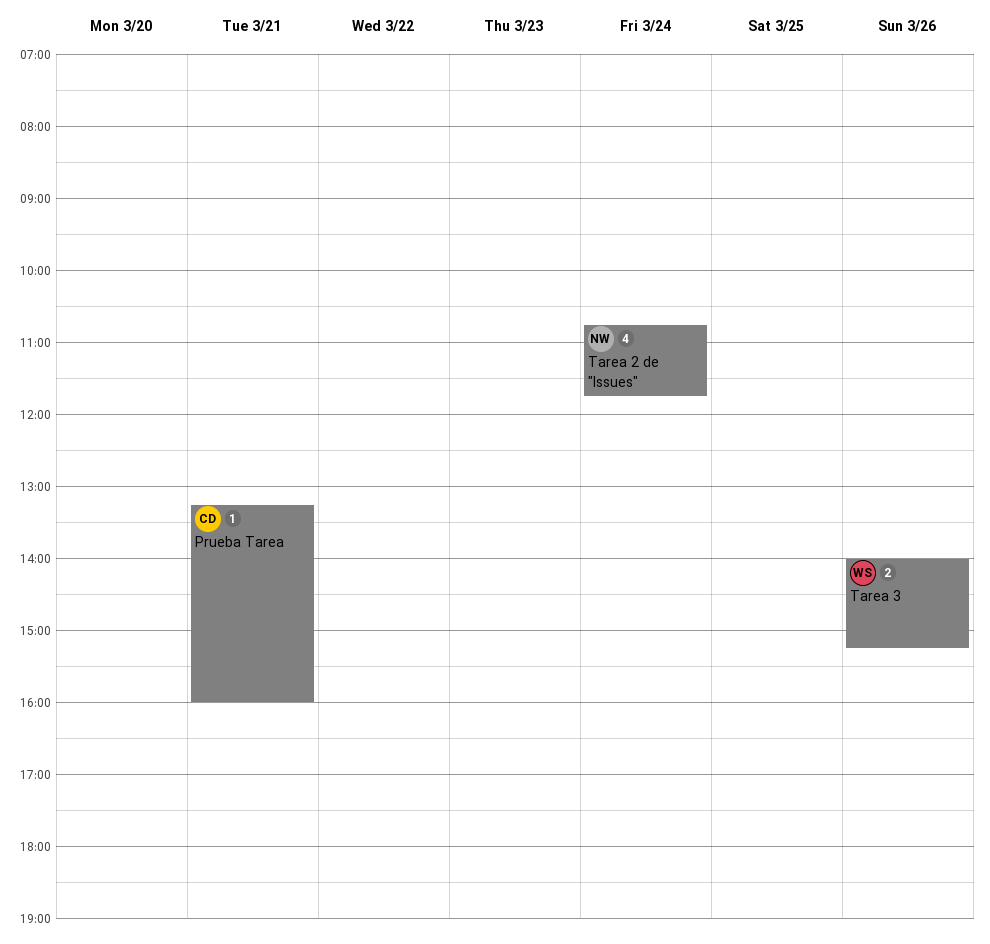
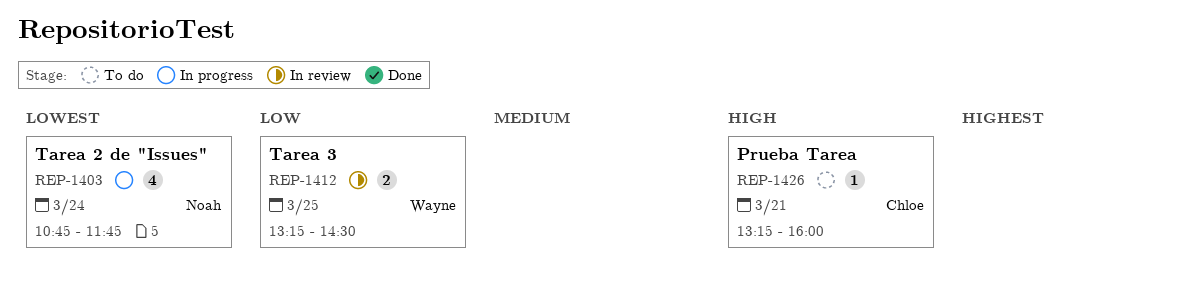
Tarea 3, day: Mar 26 -> Mar 25
Tarea 3, begins: 14:00 -> 13:15
Tarea 3, ends: 15:15 -> 14:30

